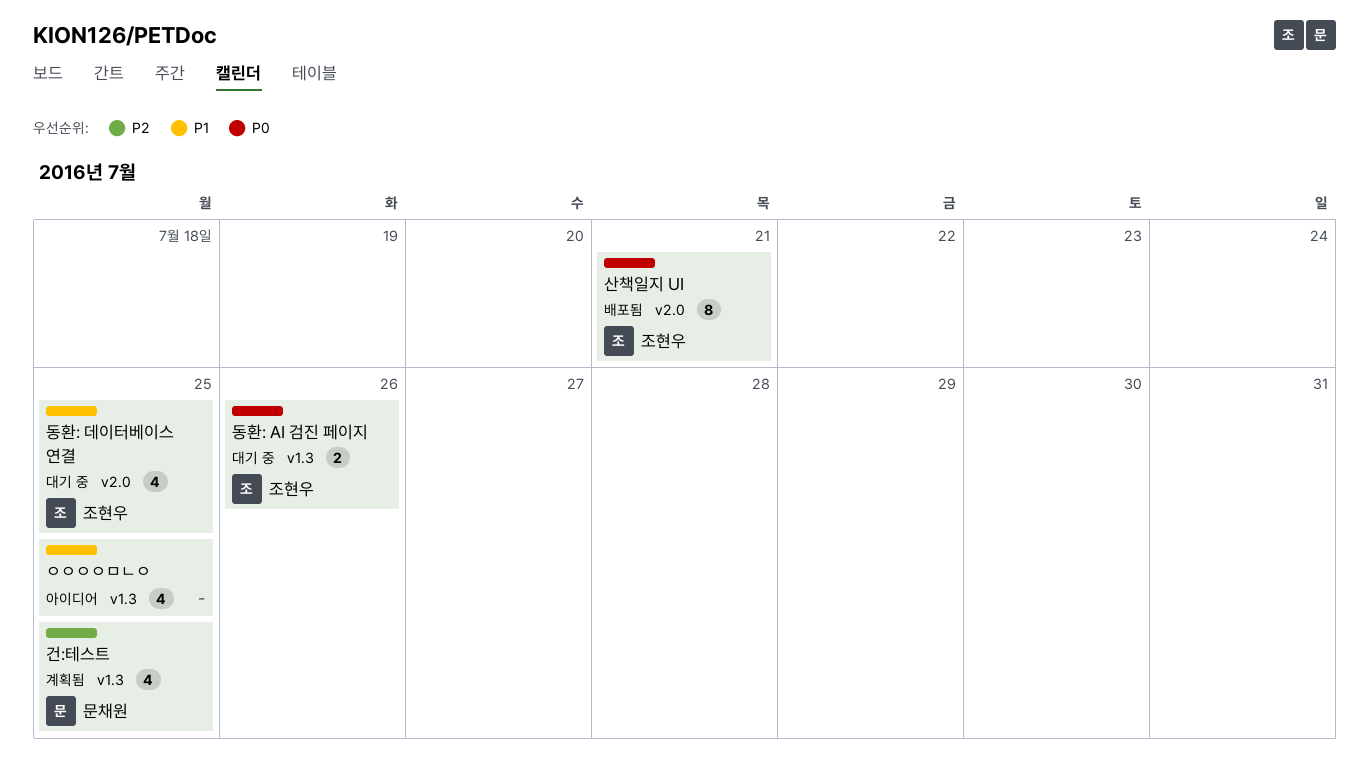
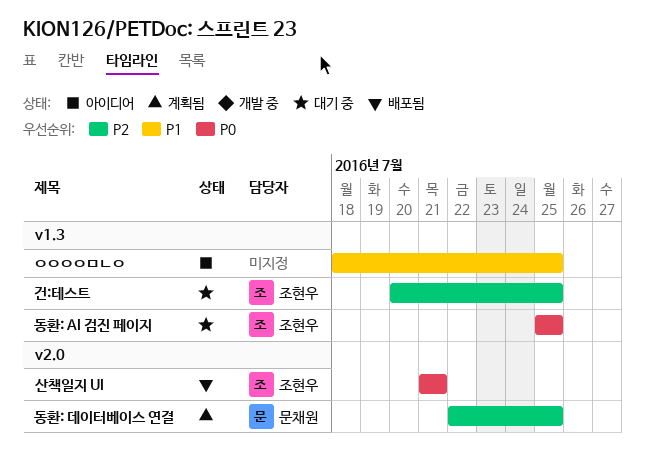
건:테스트, status: 계획됨 -> 대기 중
건:테스트, owner: 문채원 -> 조현우
동환: AI 검진 페이지, due: Jul 26 -> Jul 25
동환: 데이터베이스 연결, status: 대기 중 -> 계획됨
동환: 데이터베이스 연결, owner: 조현우 -> 문채원
동환: 데이터베이스 연결, priority: P1 -> P2

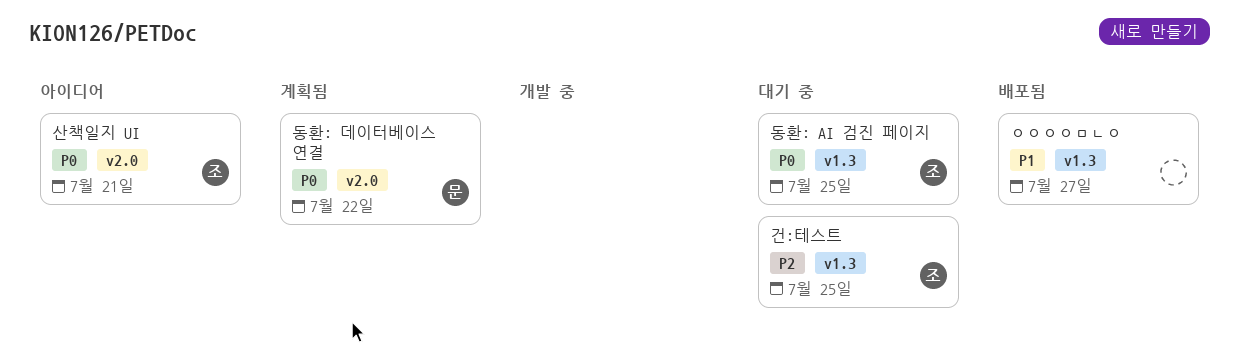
ㅇㅇㅇㅇㅁㄴㅇ, status: 아이디어 -> 배포됨
ㅇㅇㅇㅇㅁㄴㅇ, due: Jul 25 -> Jul 27
동환: 데이터베이스 연결, priority: P2 -> P0
동환: 데이터베이스 연결, due: Jul 25 -> Jul 22
산책일지 UI, status: 배포됨 -> 아이디어

